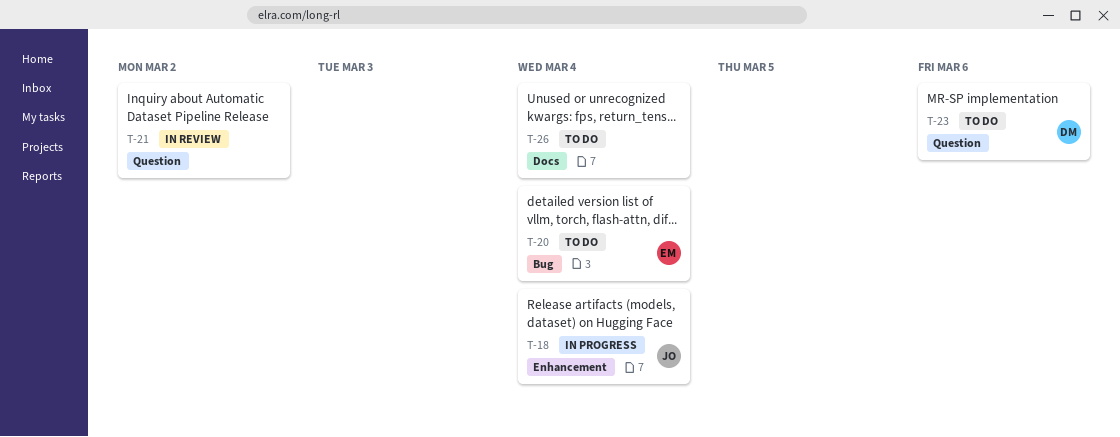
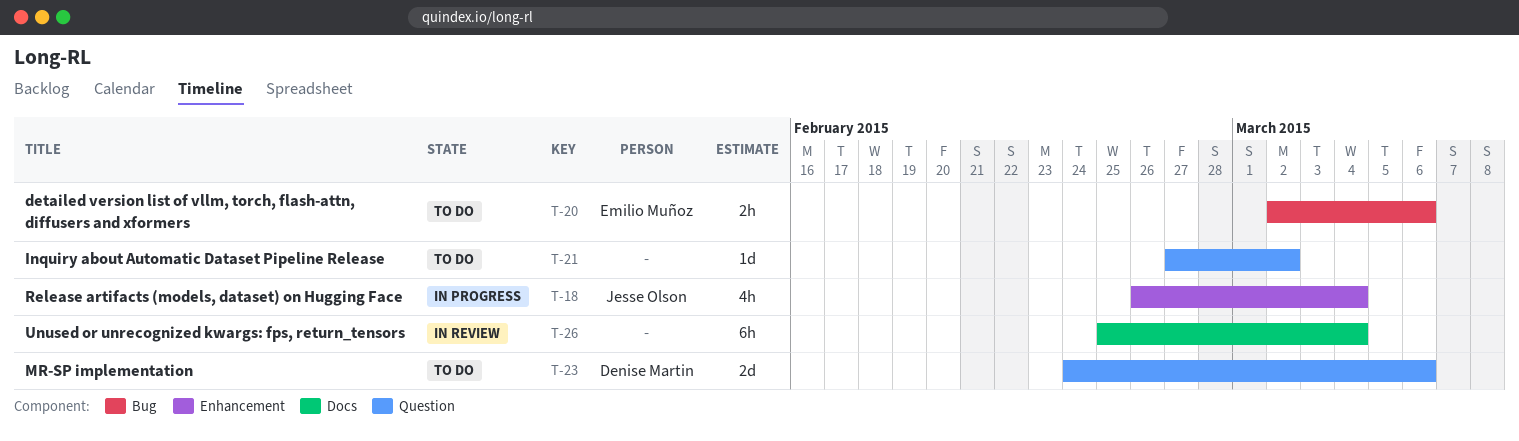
T-20, due: Mar 4 -> Mar 6
T-21, status: In review -> To do
T-26, status: To do -> In review

